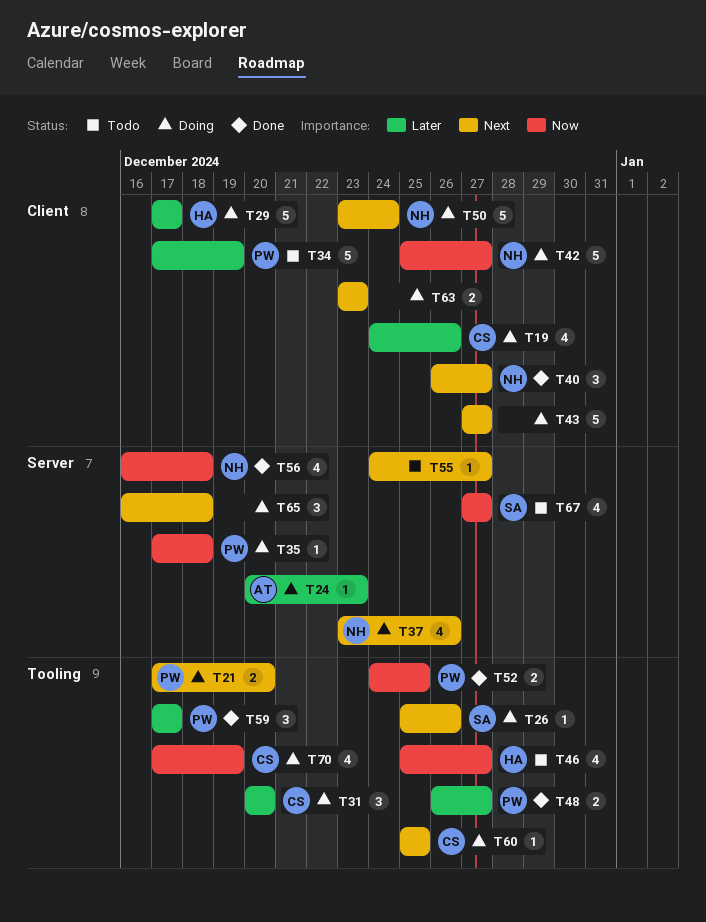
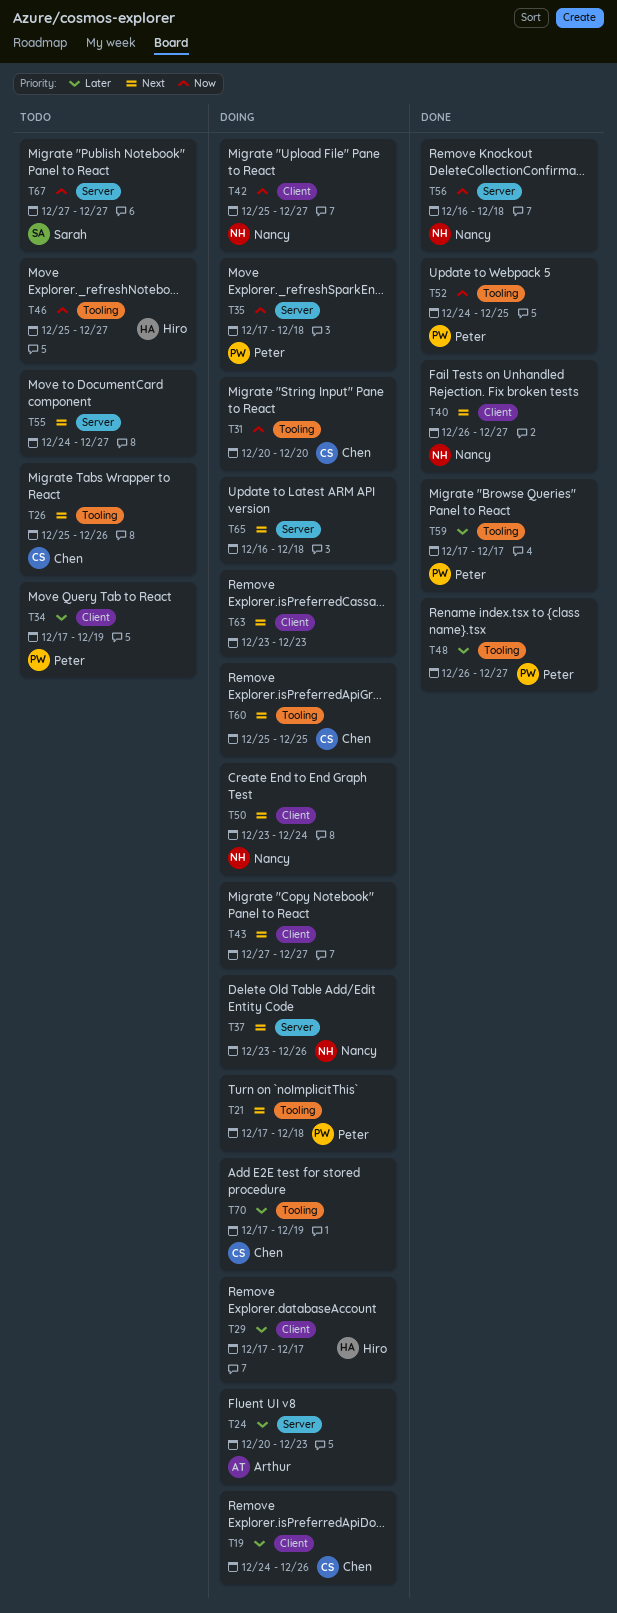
T21, due: Dec 20 -> Dec 18
T26, status: Doing -> Todo
T26, owner: Sarah -> Chen
T31, priority: Later -> Now
T70, priority: Now -> Later

